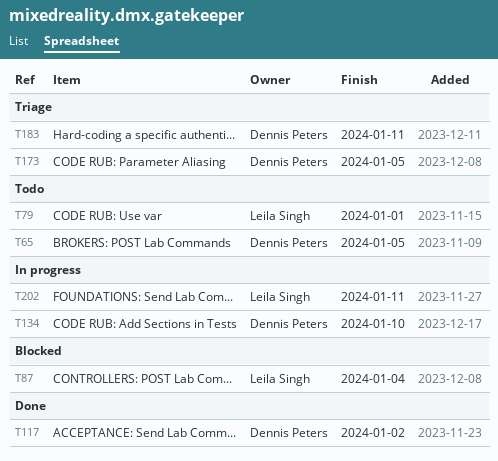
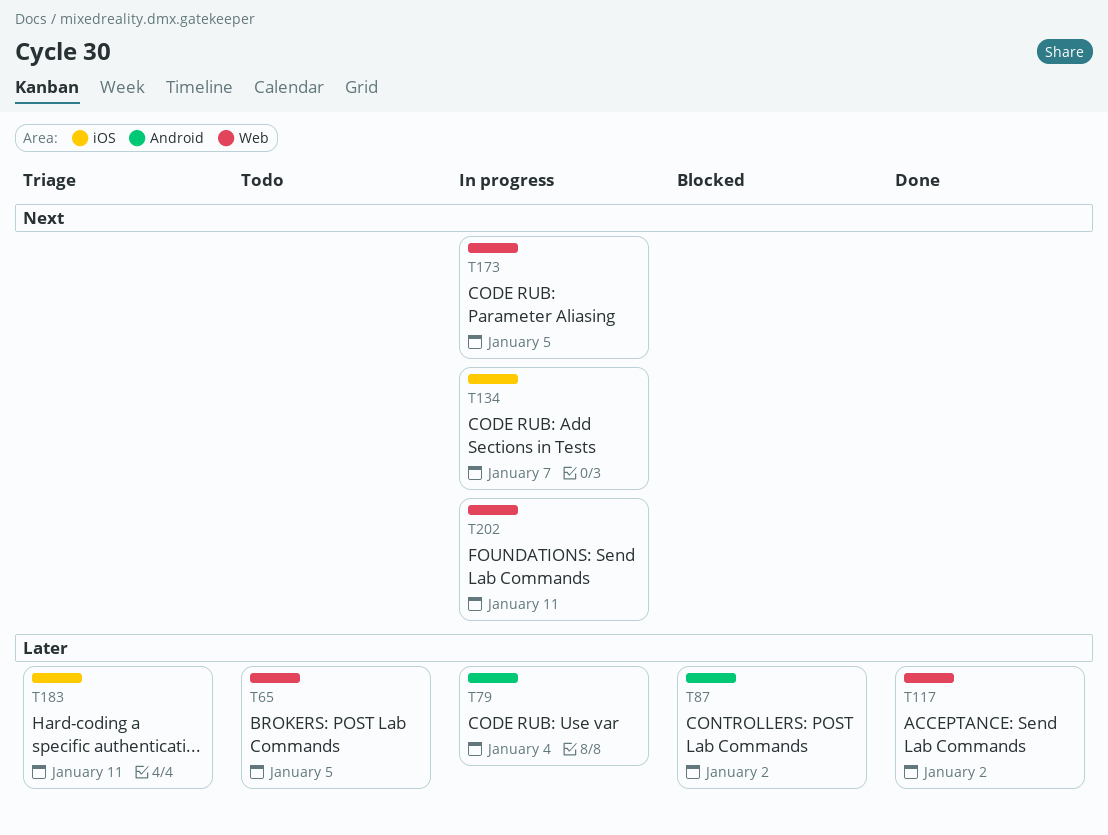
T79, status: Todo -> In progress
T79, due: Jan 1 -> Jan 4
T87, due: Jan 4 -> Jan 2
T134, due: Jan 10 -> Jan 7
T173, status: Triage -> In progress

